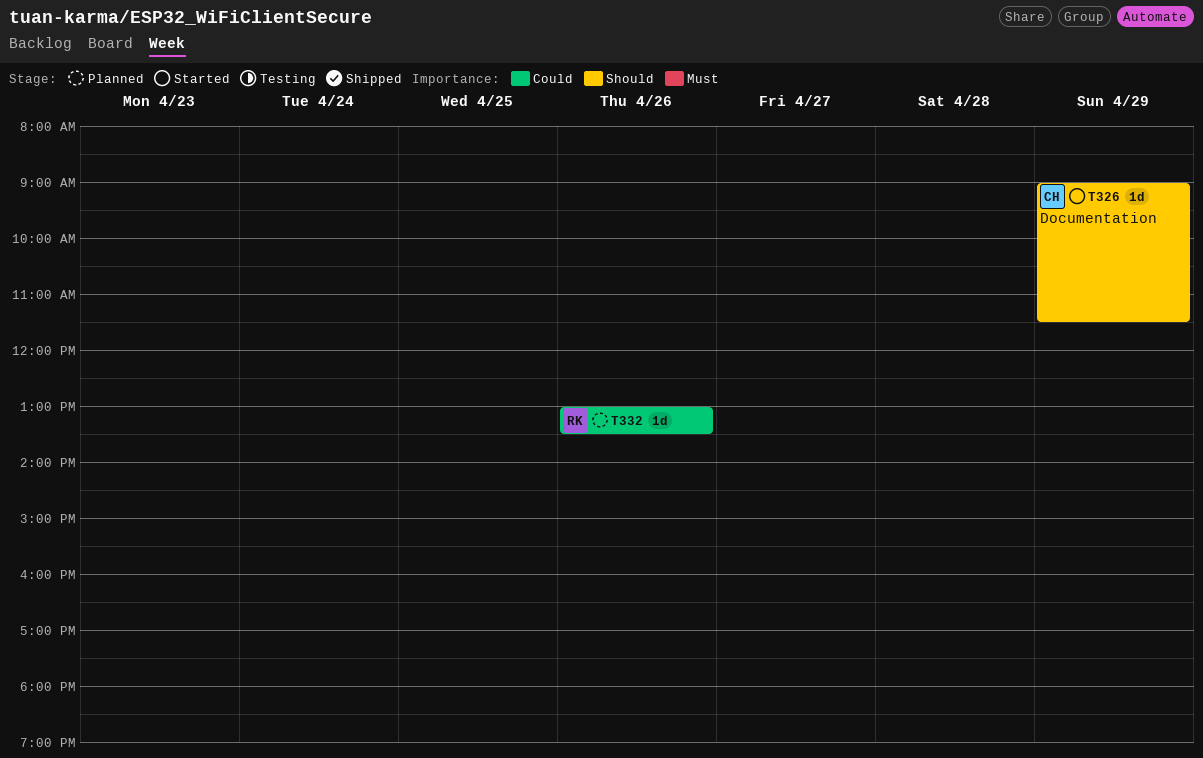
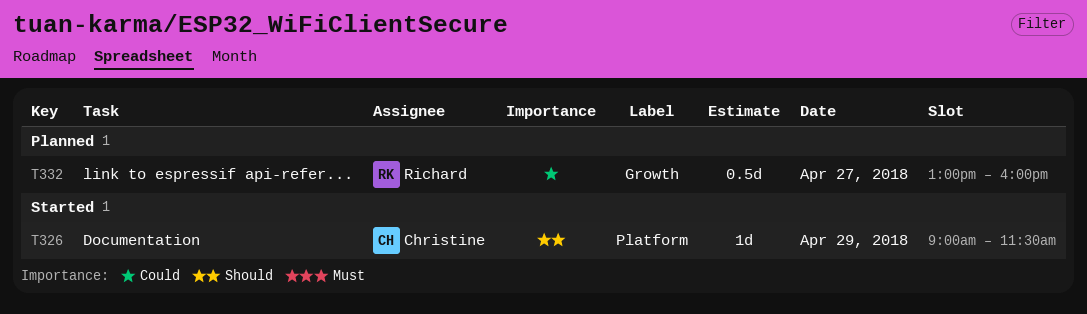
T332, estimate: 1d -> 0.5d
T332, day: Apr 26 -> Apr 27
T332, ends: 13:30 -> 16:00

